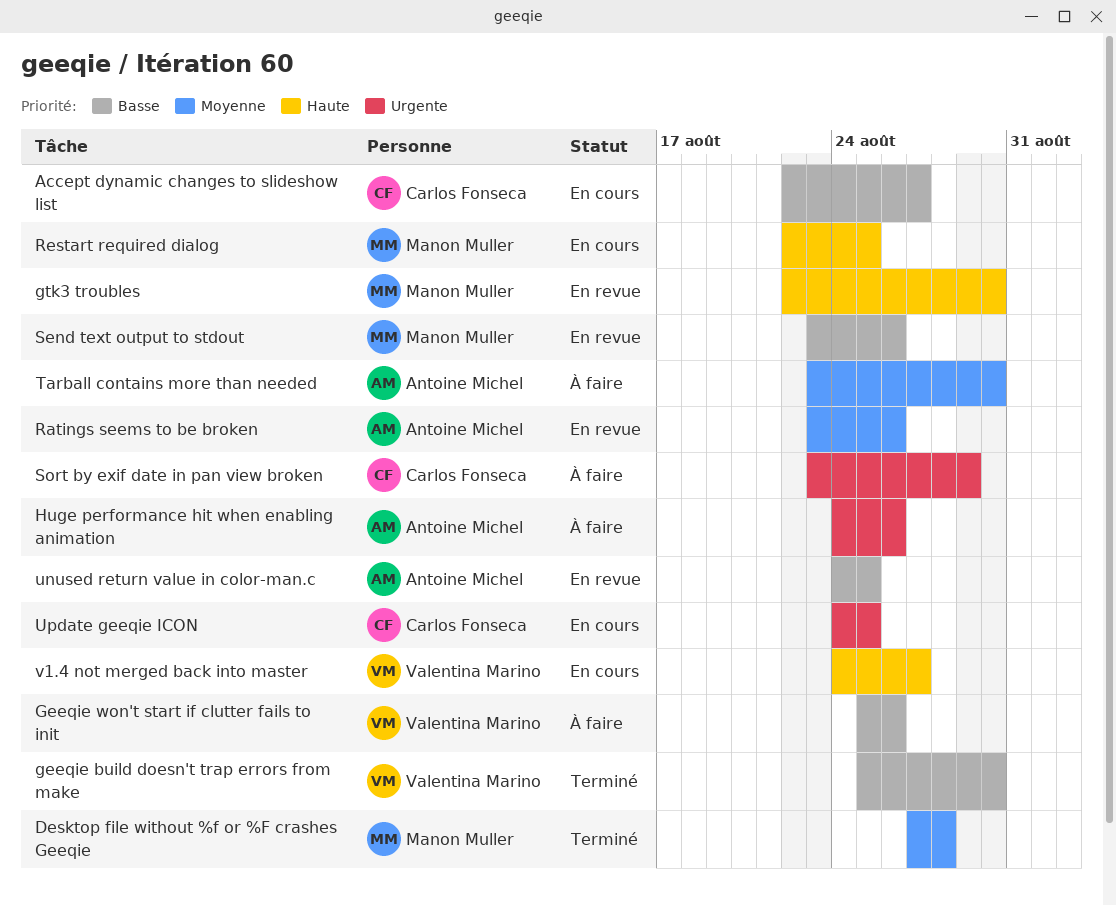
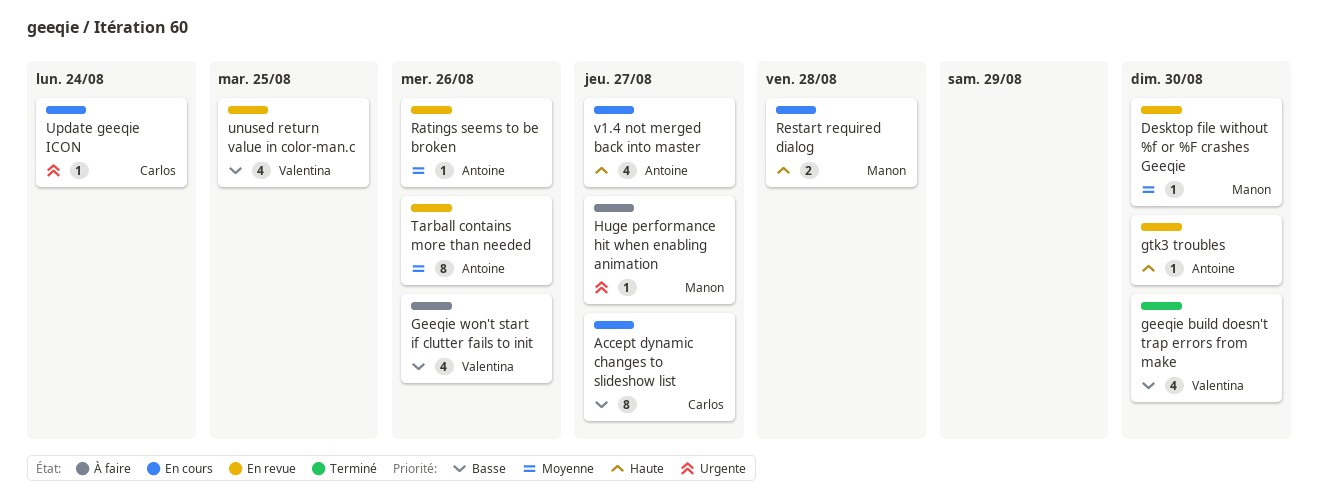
Desktop file without %f or %F crashes Geeqie, status: Terminé -> En revue
Desktop file without %f or %F crashes Geeqie, due: Aug 28 -> Aug 30
gtk3 troubles, owner: Manon Muller -> Antoine Michel
Huge performance hit when enabling animation, owner: Antoine Michel -> Manon Muller
Huge performance hit when enabling animation, due: Aug 26 -> Aug 27
Restart required dialog, due: Aug 25 -> Aug 28
Send text output to stdout: present -> none
Sort by exif date in pan view broken: present -> none
Tarball contains more than needed, status: À faire -> En revue
Tarball contains more than needed, due: Aug 30 -> Aug 26
unused return value in color-man.c, owner: Antoine Michel -> Valentina Marino
Update geeqie ICON, due: Aug 25 -> Aug 24
v1.4 not merged back into master, owner: Valentina Marino -> Antoine Michel

